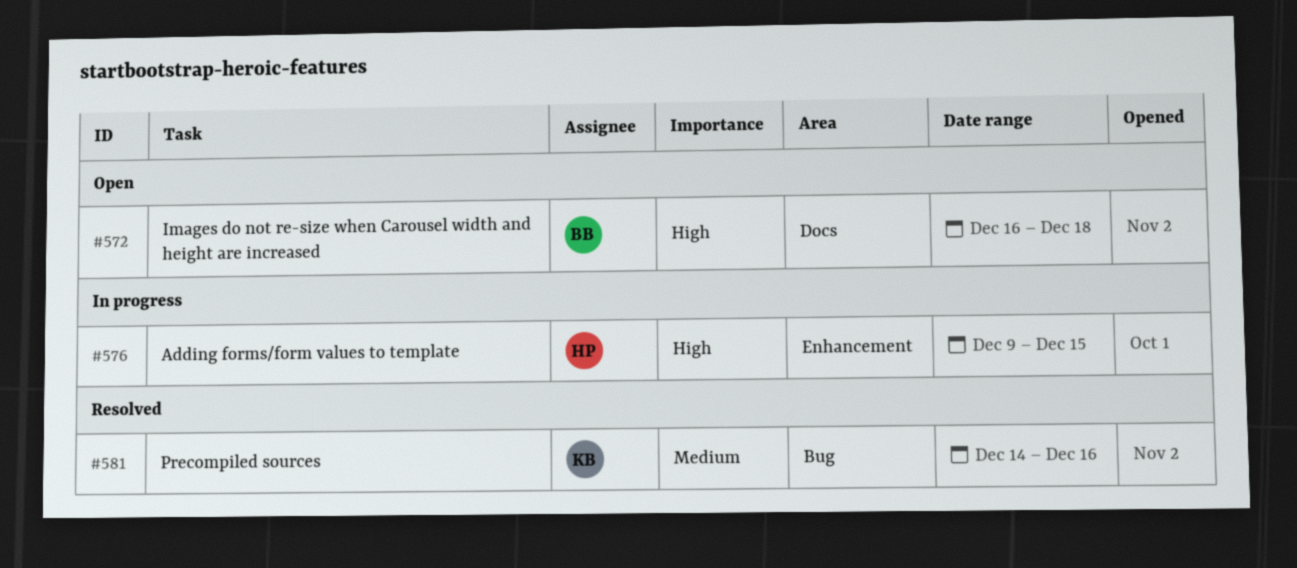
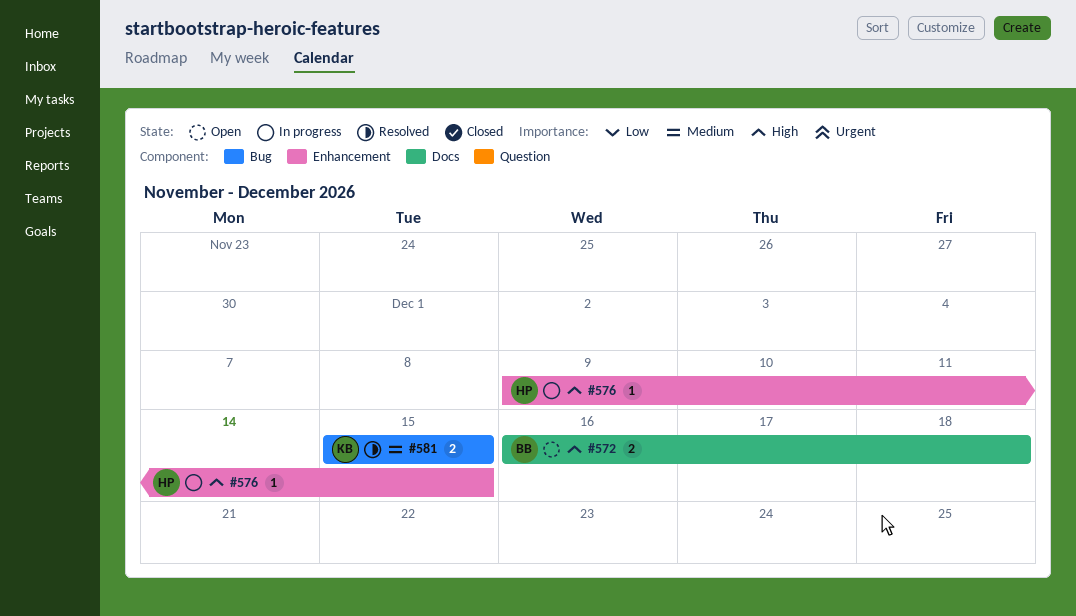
#581, start: Dec 14 -> Dec 15
#581, due: Dec 16 -> Dec 15

